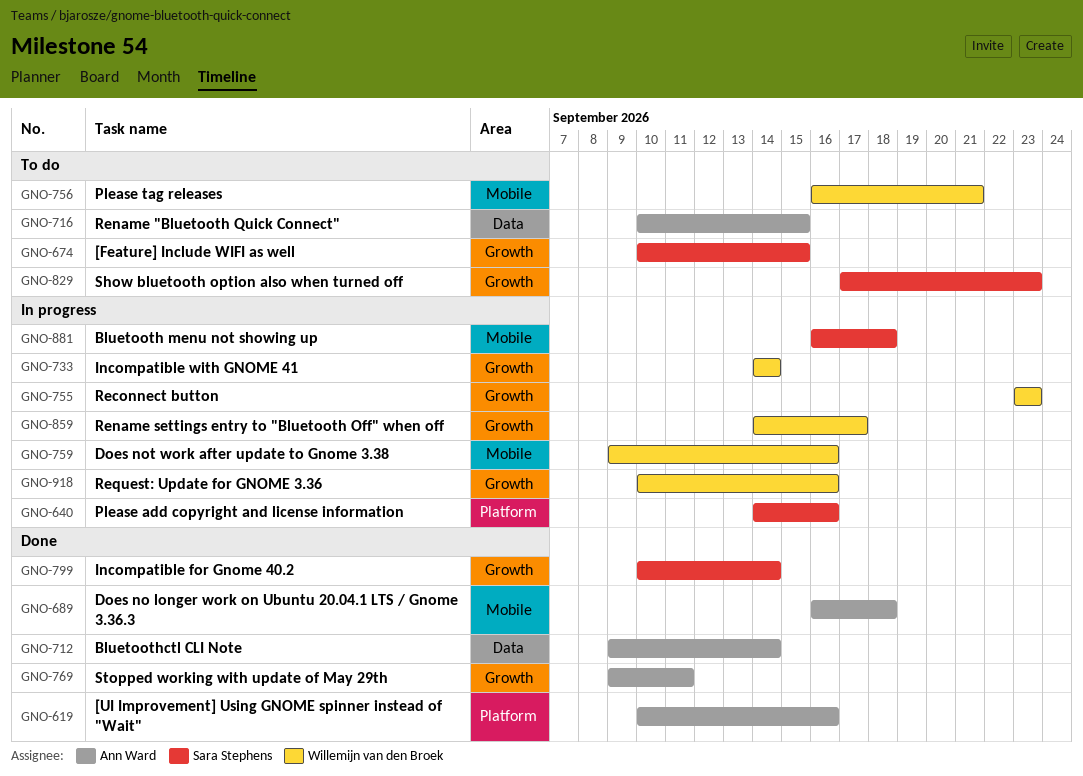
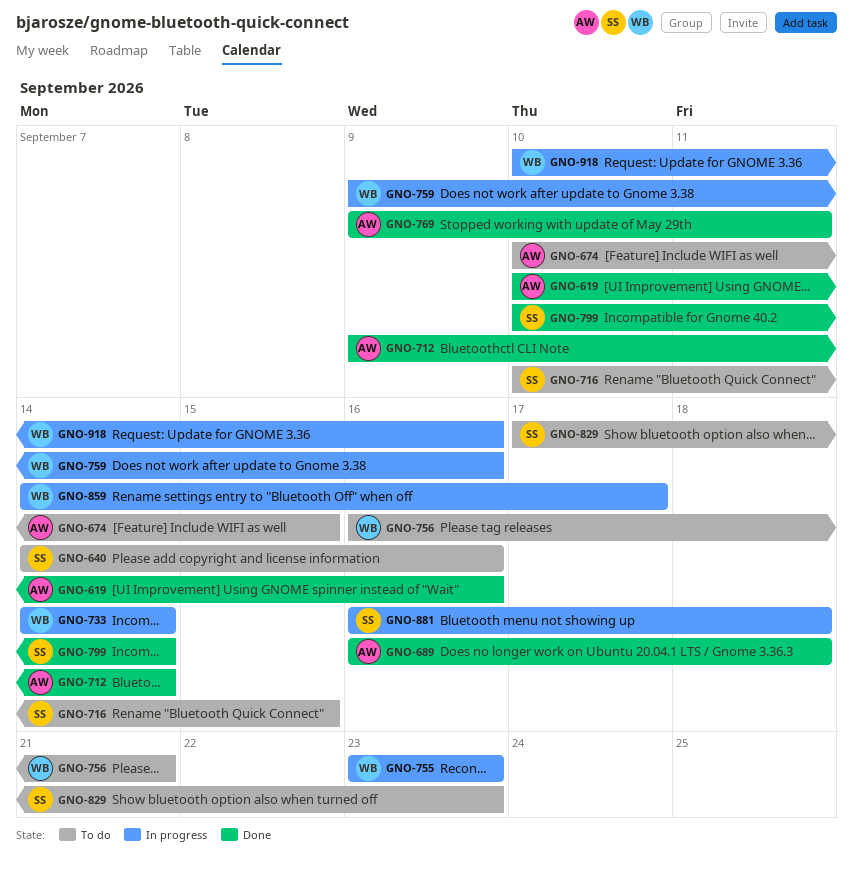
GNO-640, status: In progress -> To do
GNO-674, owner: Sara Stephens -> Ann Ward
GNO-716, owner: Ann Ward -> Sara Stephens

